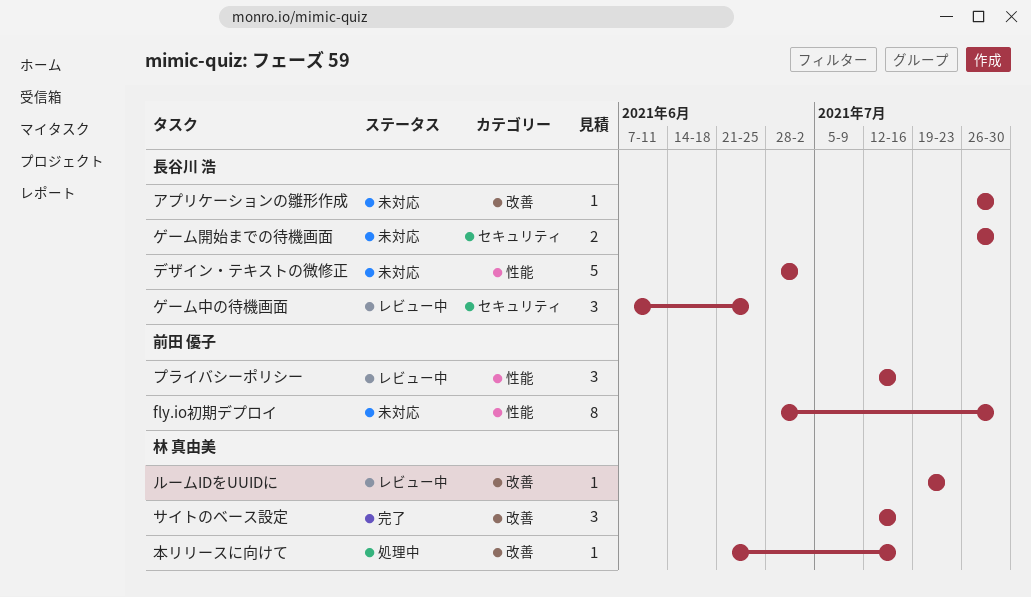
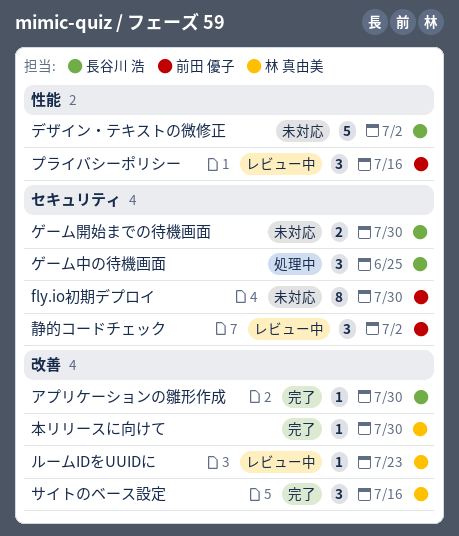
fly.io初期デプロイ, label: 性能 -> セキュリティ
アプリケーションの雛形作成, status: 未対応 -> 完了
ゲーム中の待機画面, status: レビュー中 -> 処理中
本リリースに向けて, status: 処理中 -> 完了
本リリースに向けて, due: Jul 16 -> Jul 30
静的コードチェック: none -> present

